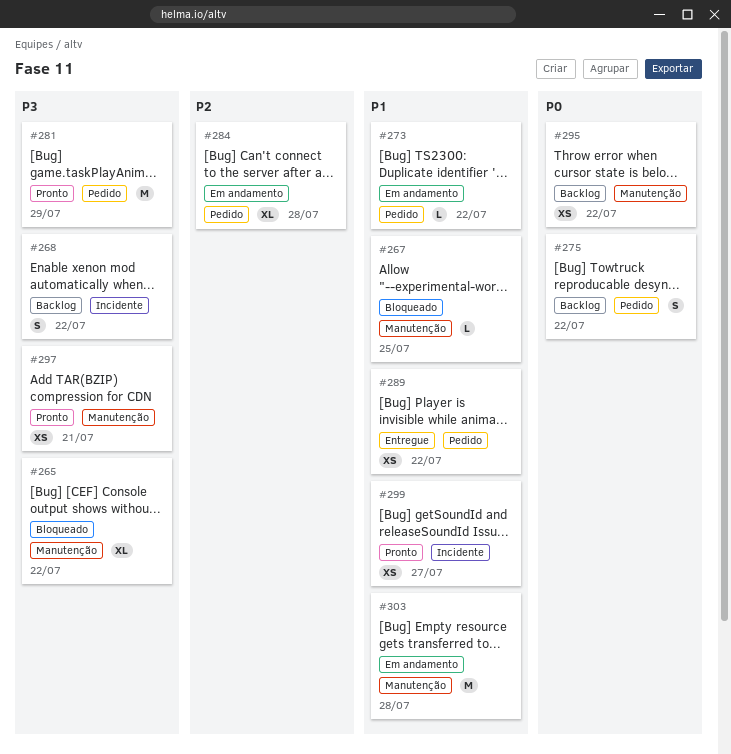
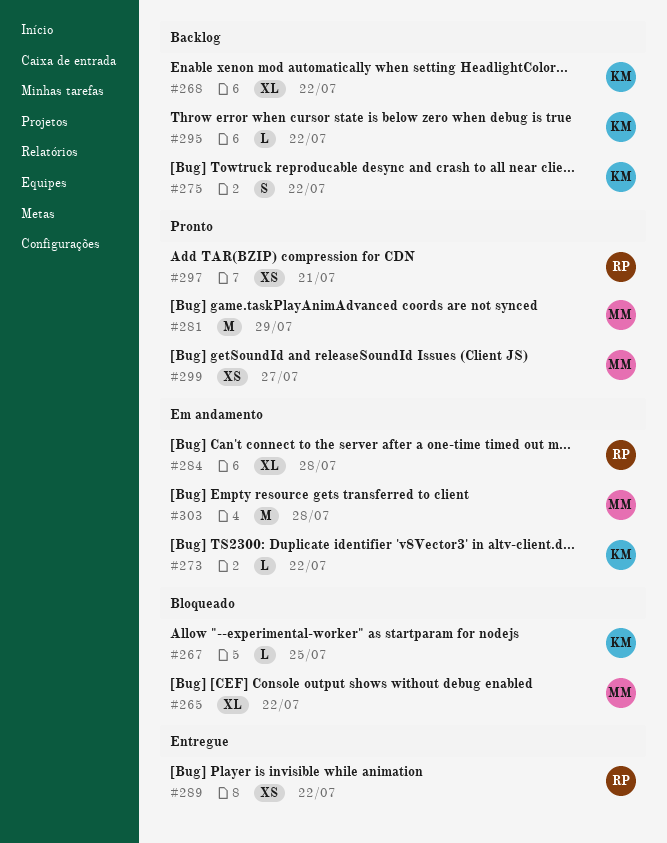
#268, estimate: S -> XL
#295, estimate: XS -> L

